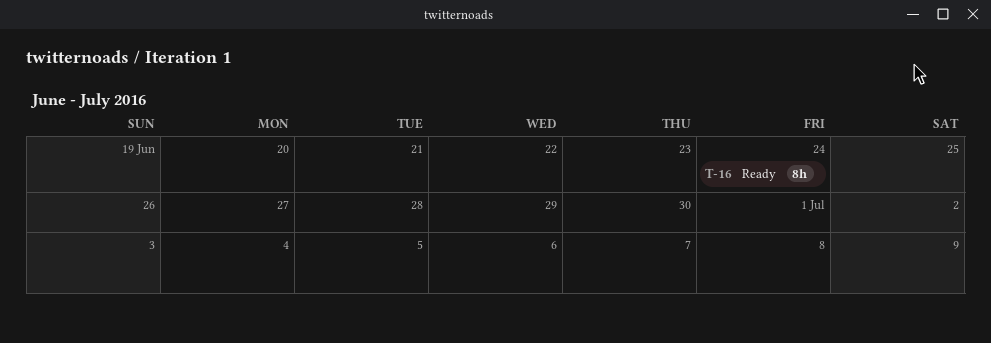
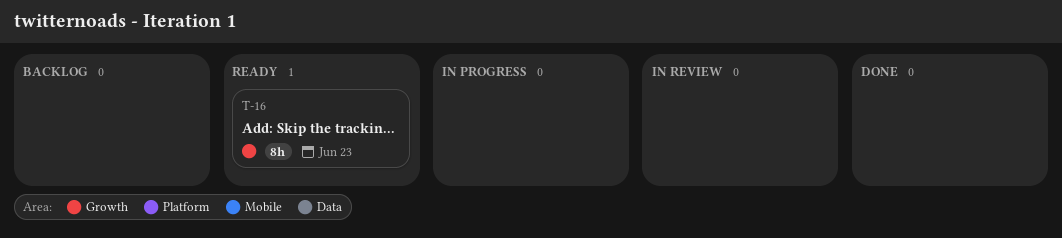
T-16, due: Jun 24 -> Jun 23

